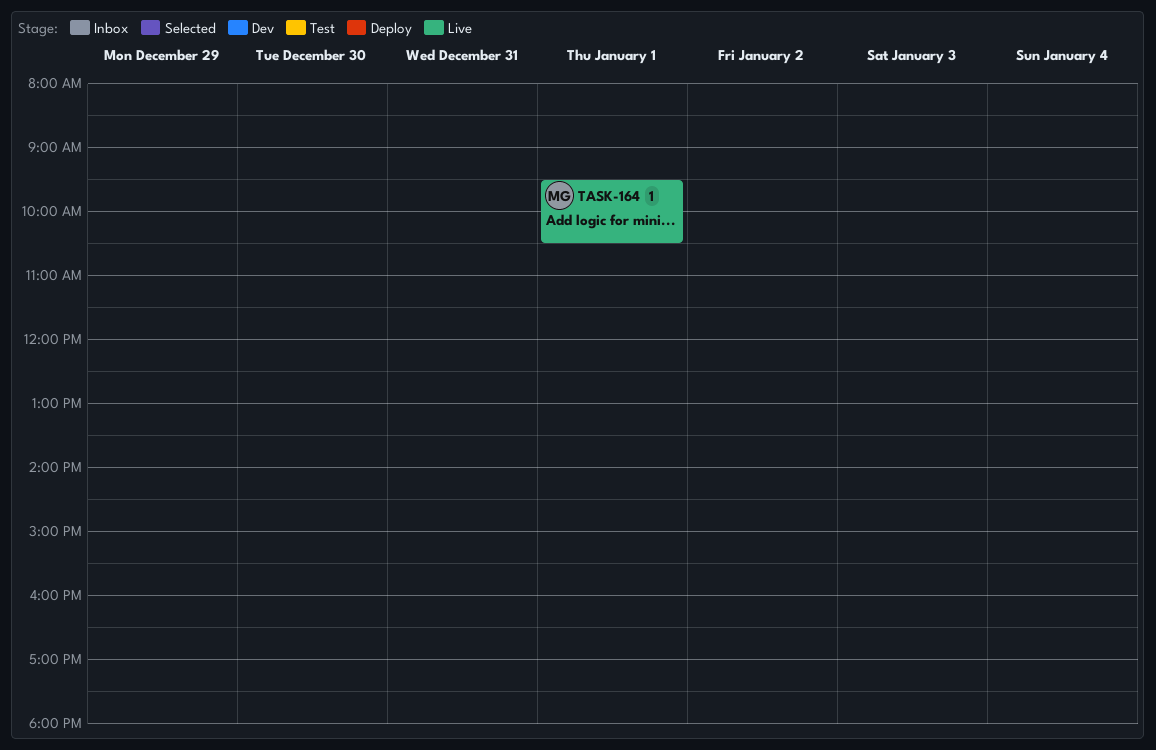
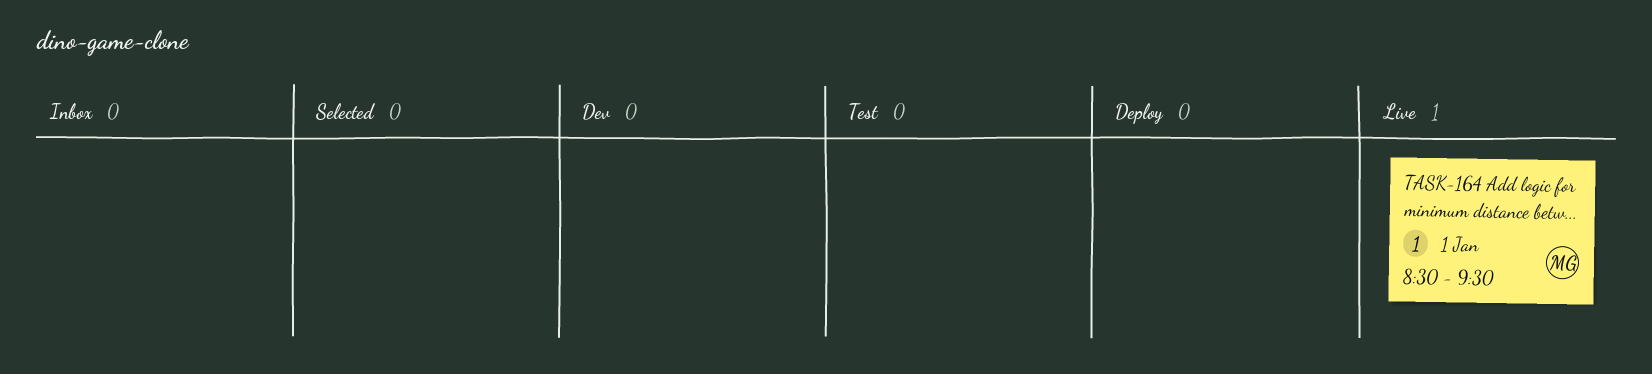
TASK-164, begins: 09:30 -> 08:30
TASK-164, ends: 10:30 -> 09:30

